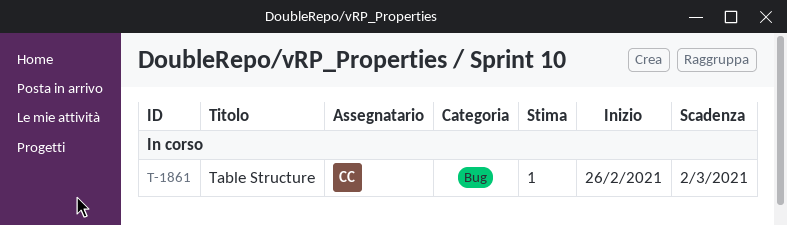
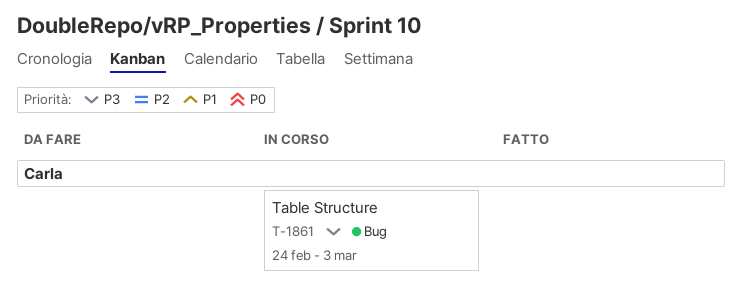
T-1861, start: Feb 26 -> Feb 24
T-1861, due: Mar 2 -> Mar 3

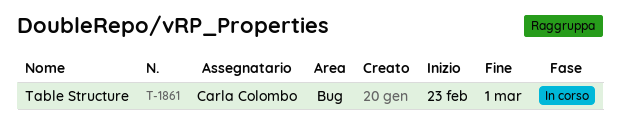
T-1861, start: Feb 24 -> Feb 23
T-1861, due: Mar 3 -> Mar 1

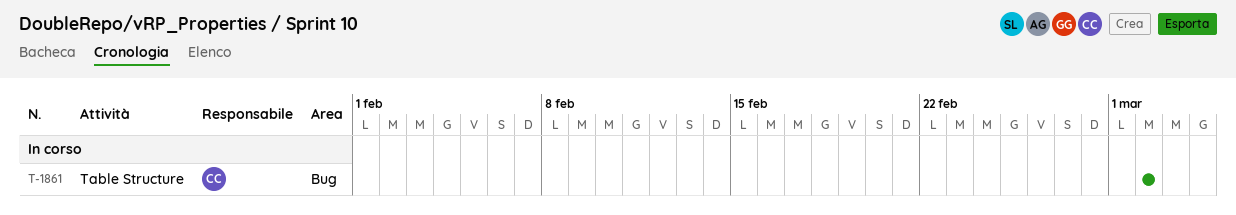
T-1861, start: Feb 23 -> Mar 2
T-1861, due: Mar 1 -> Mar 2

